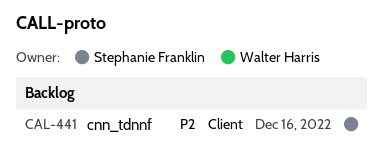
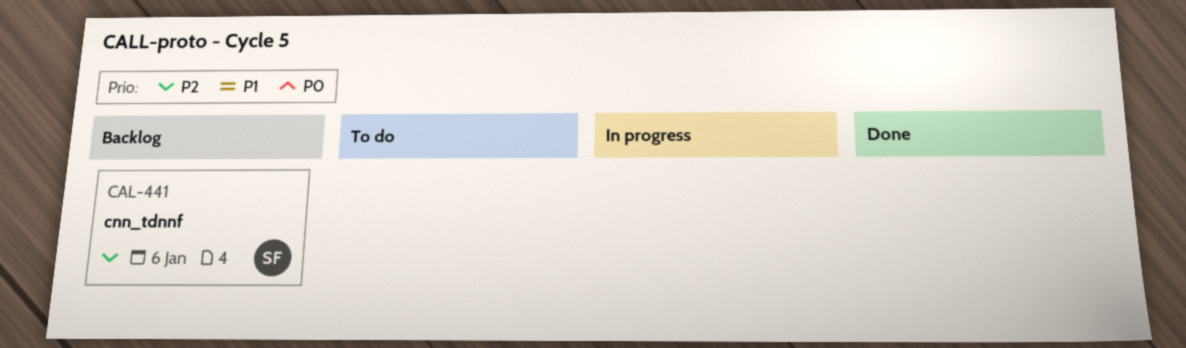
CAL-441, due: Dec 16 -> Jan 6

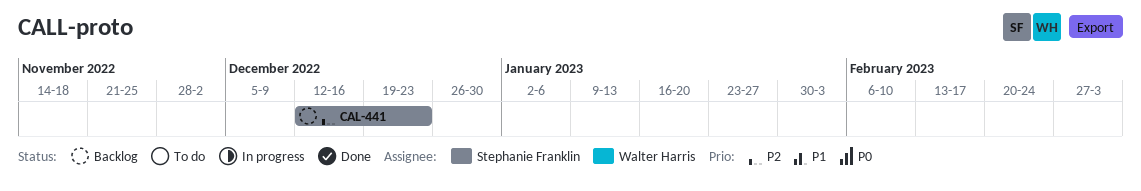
CAL-441, due: Jan 6 -> Dec 23

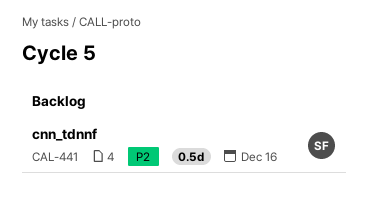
CAL-441, due: Dec 23 -> Dec 16

